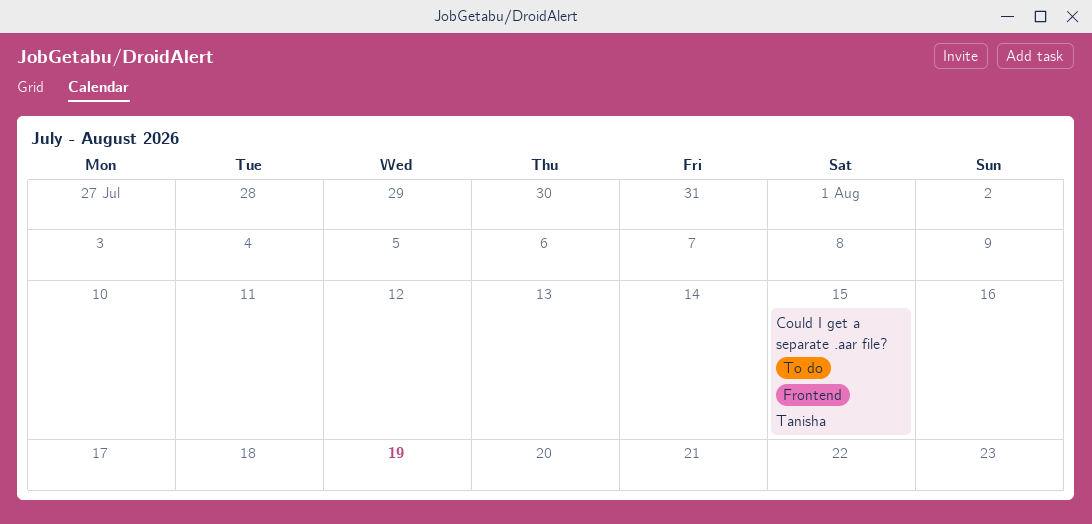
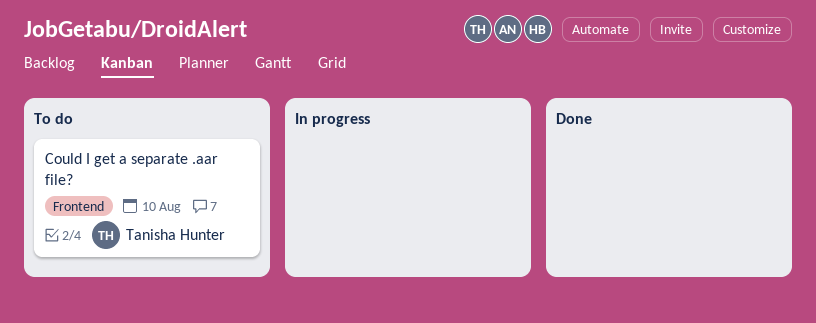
Could I get a separate .aar file?, due: Aug 15 -> Aug 10

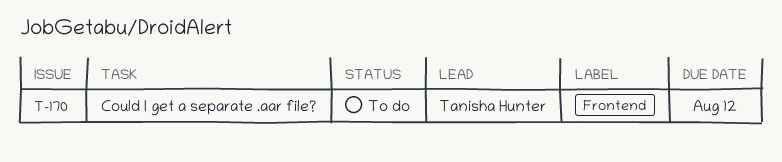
Could I get a separate .aar file?, due: Aug 10 -> Aug 12

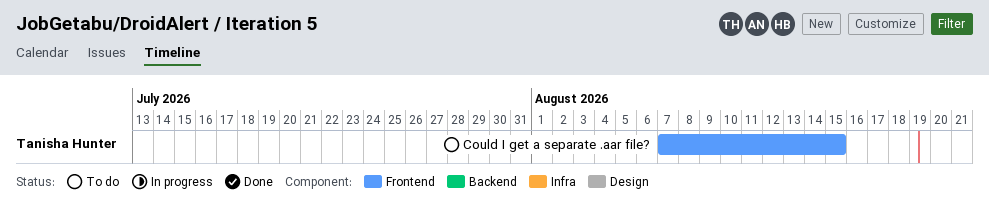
Could I get a separate .aar file?, due: Aug 12 -> Aug 15

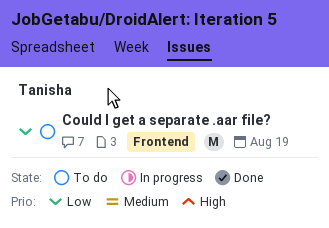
Could I get a separate .aar file?, due: Aug 15 -> Aug 19

